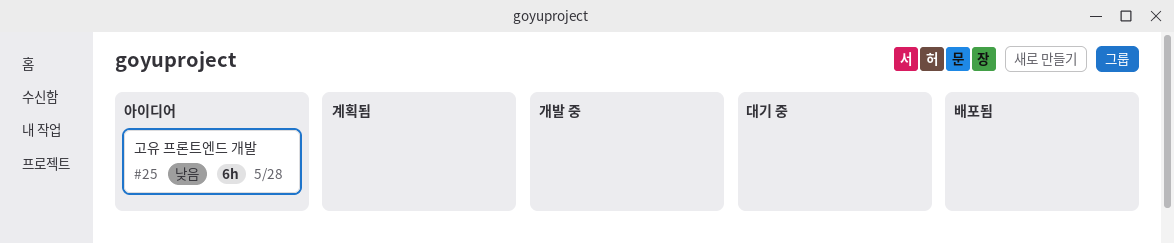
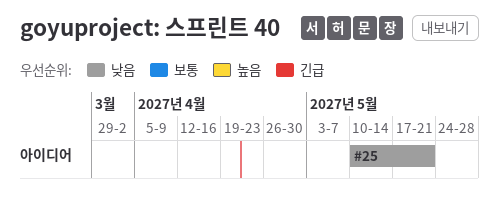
#25, due: May 28 -> May 21

